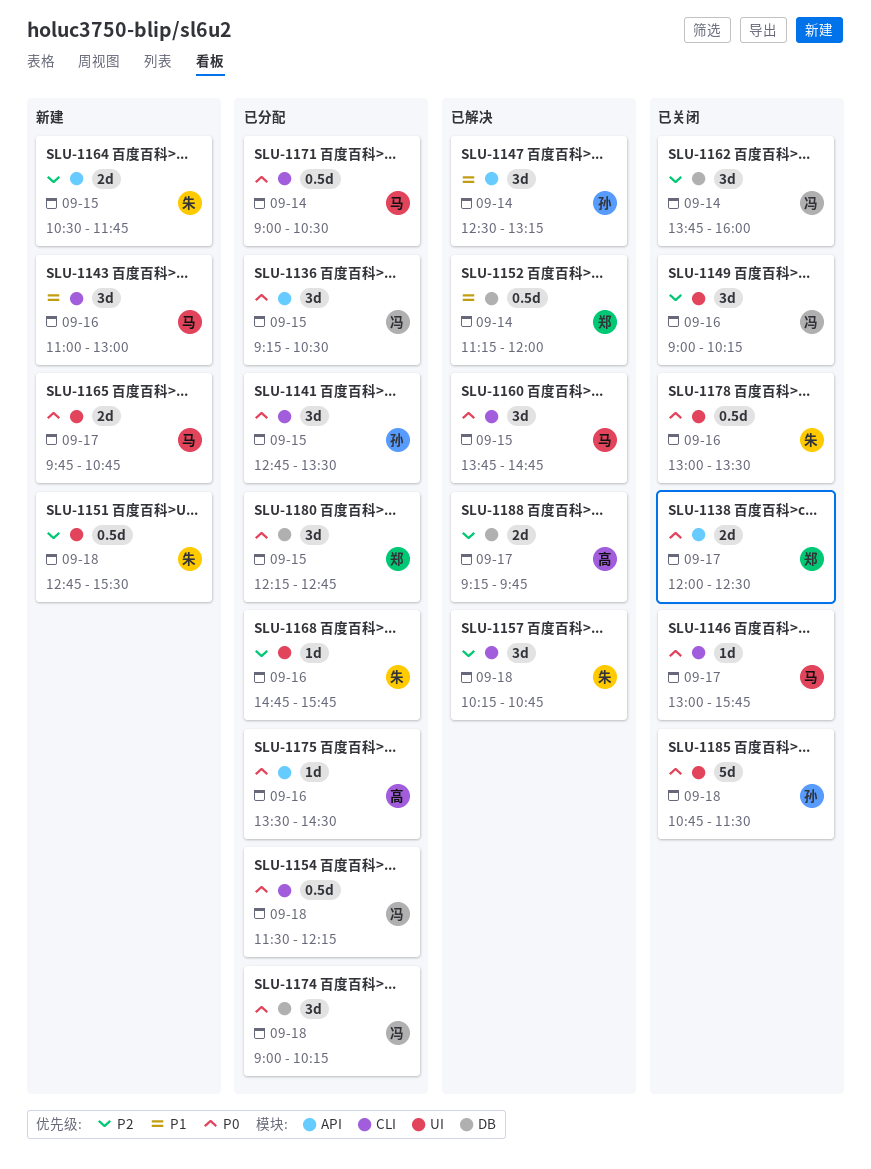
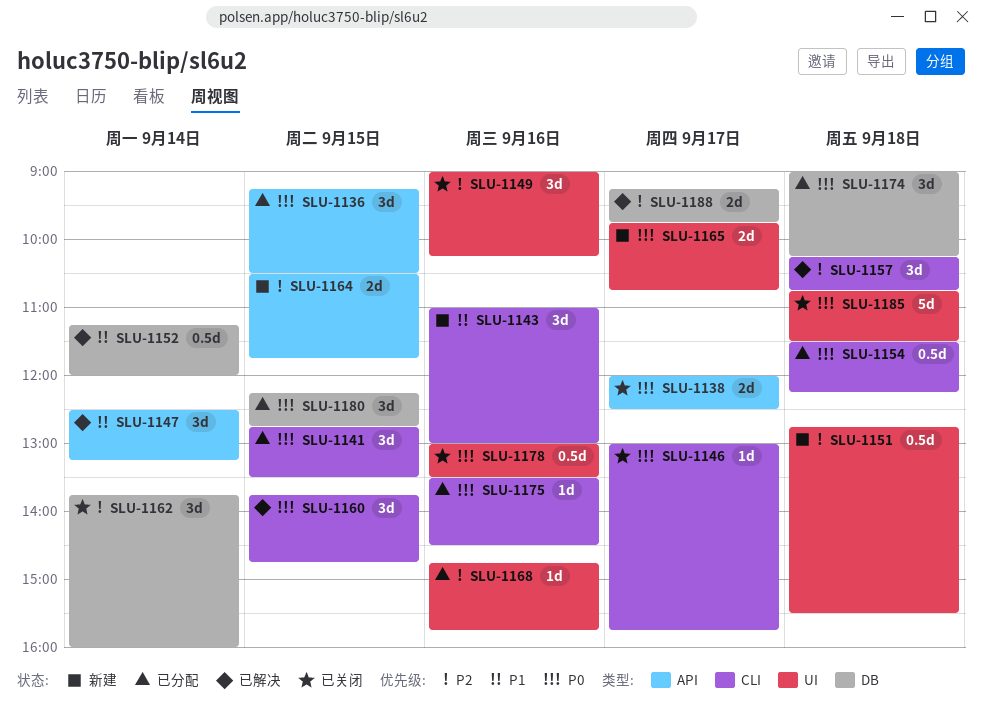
SLU-1171: present -> none
SLU-1175, label: API -> CLI

